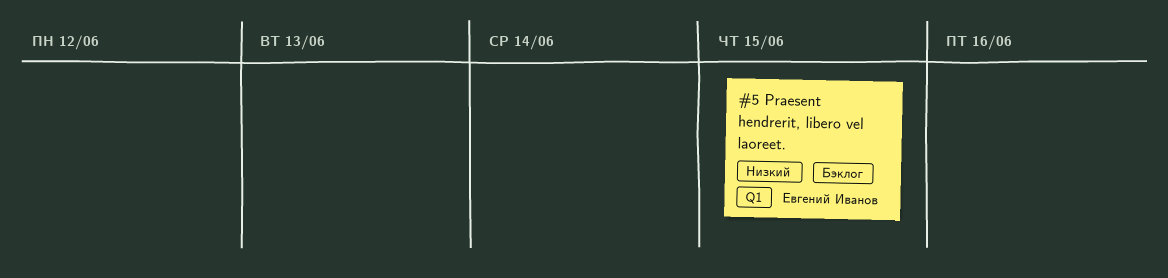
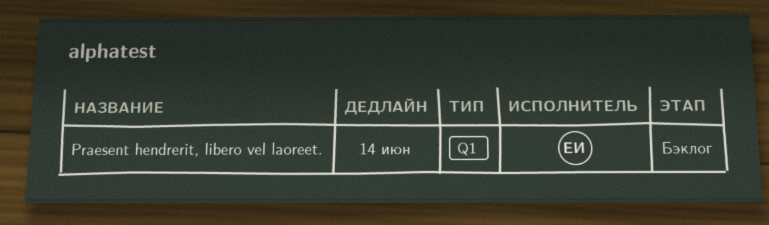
Praesent hendrerit, libero vel laoreet., due: Jun 15 -> Jun 14

